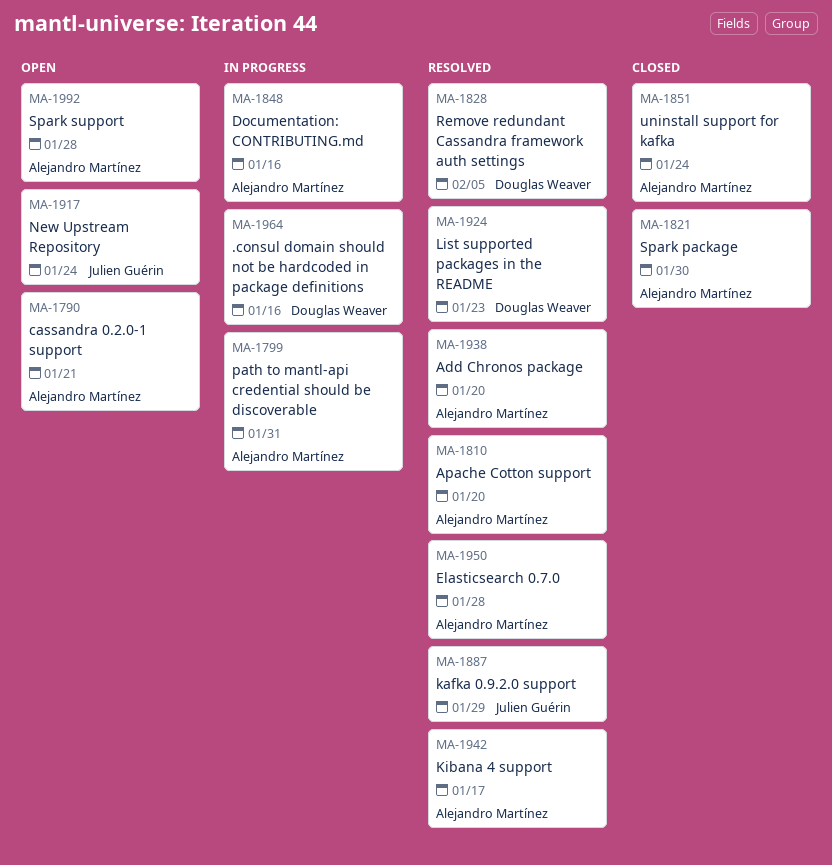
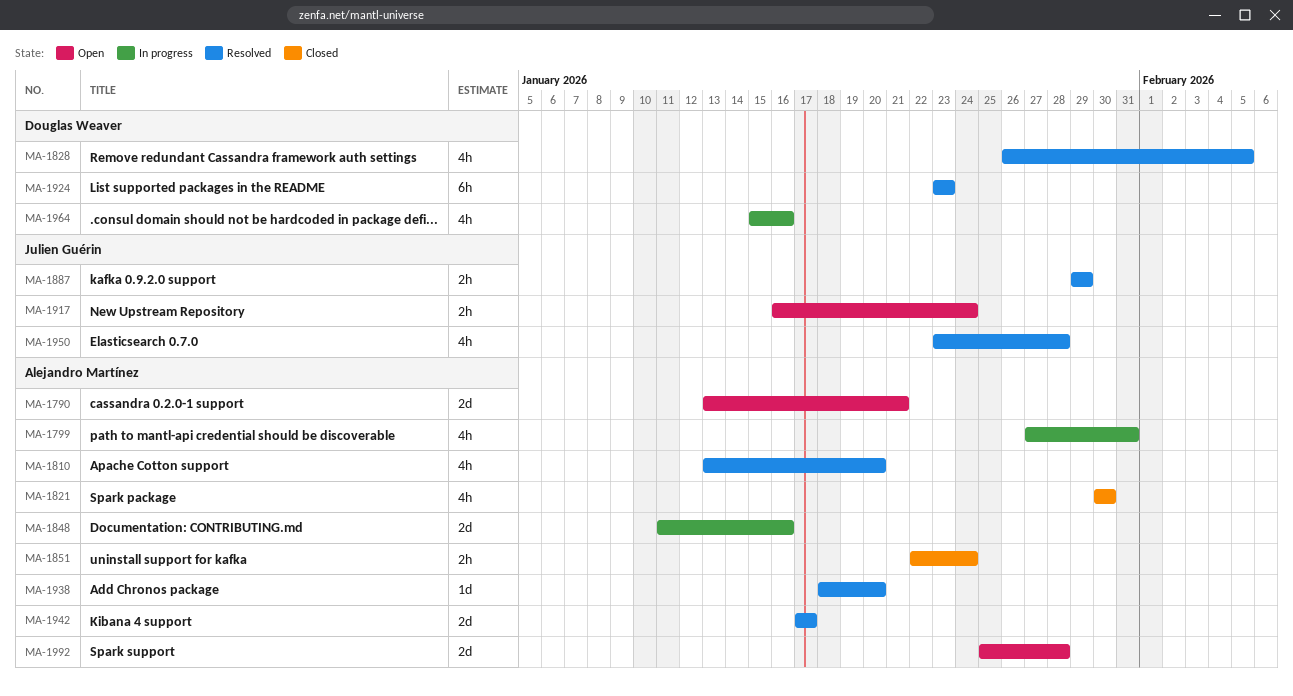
MA-1950, owner: Alejandro Martínez -> Julien Guérin

